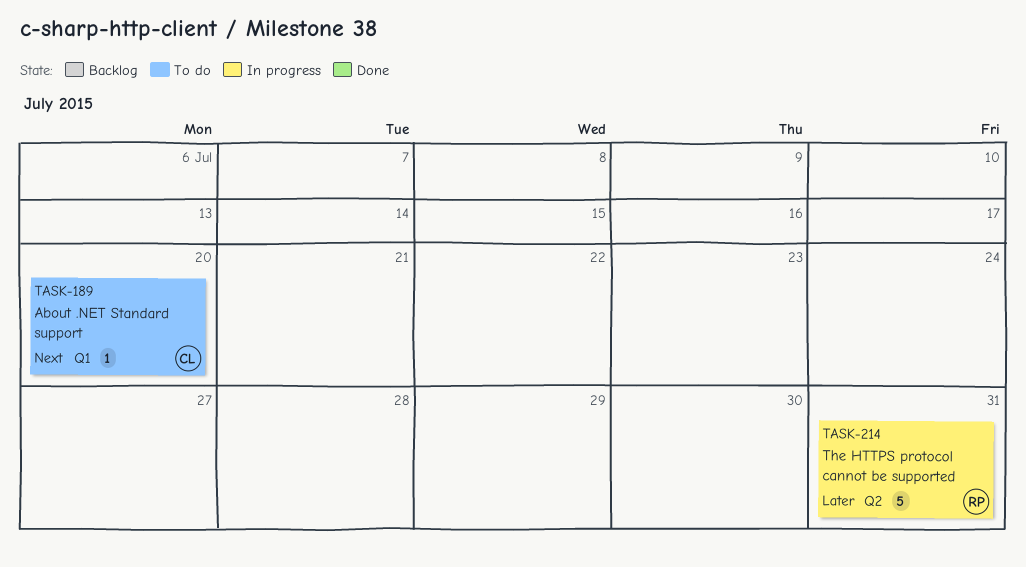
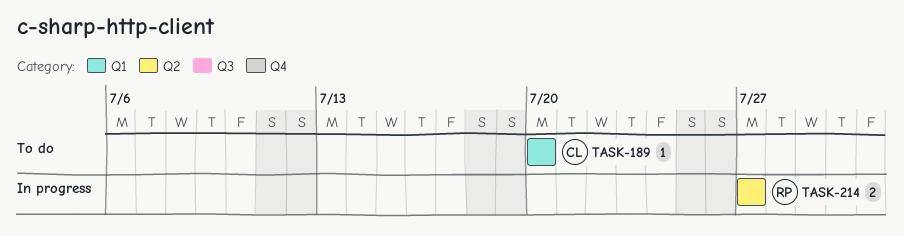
TASK-214, estimate: 5 -> 2
TASK-214, due: Jul 31 -> Jul 27

